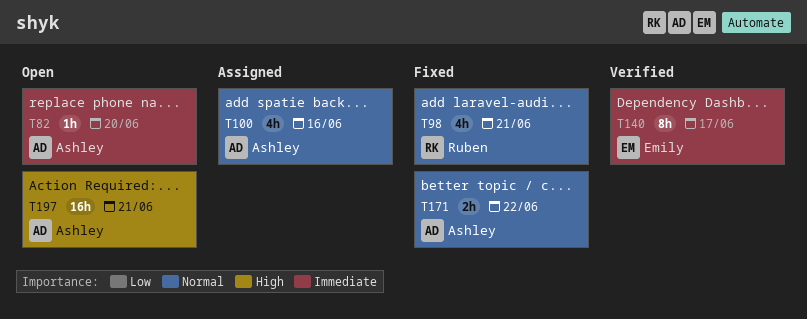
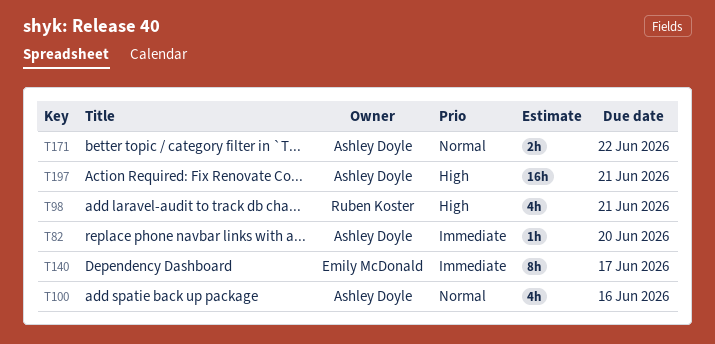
T98, priority: Normal -> High

